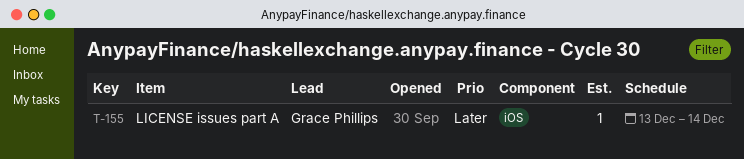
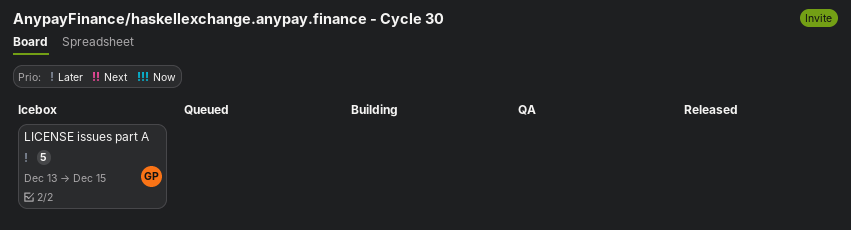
LICENSE issues part A, estimate: 1 -> 5
LICENSE issues part A, due: Dec 14 -> Dec 15

